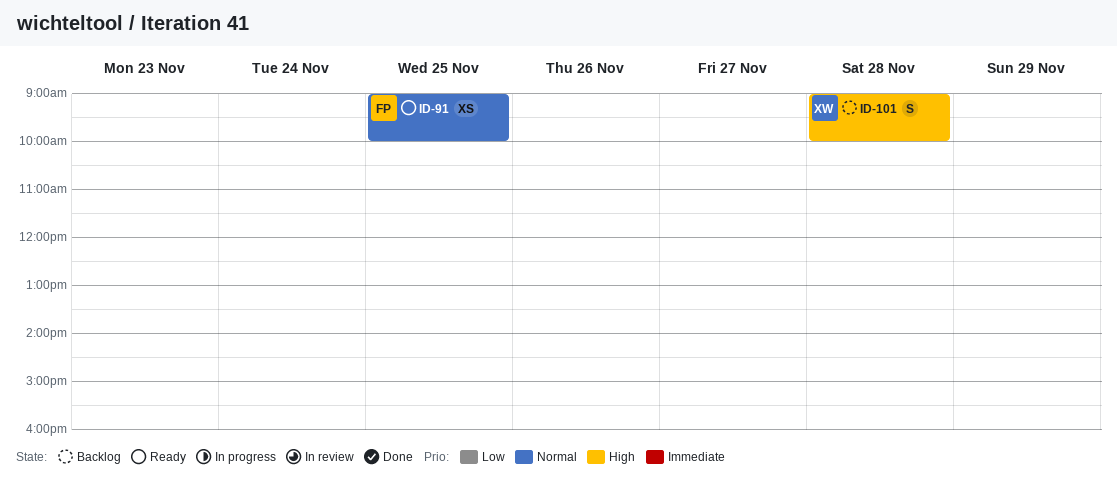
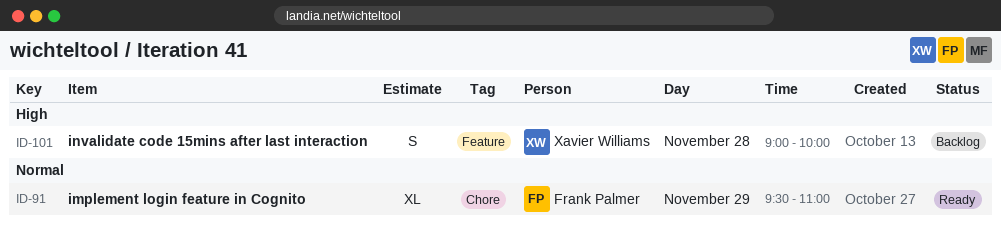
ID-91, estimate: XS -> XL
ID-91, day: Nov 25 -> Nov 29
ID-91, begins: 09:00 -> 09:30
ID-91, ends: 10:00 -> 11:00

